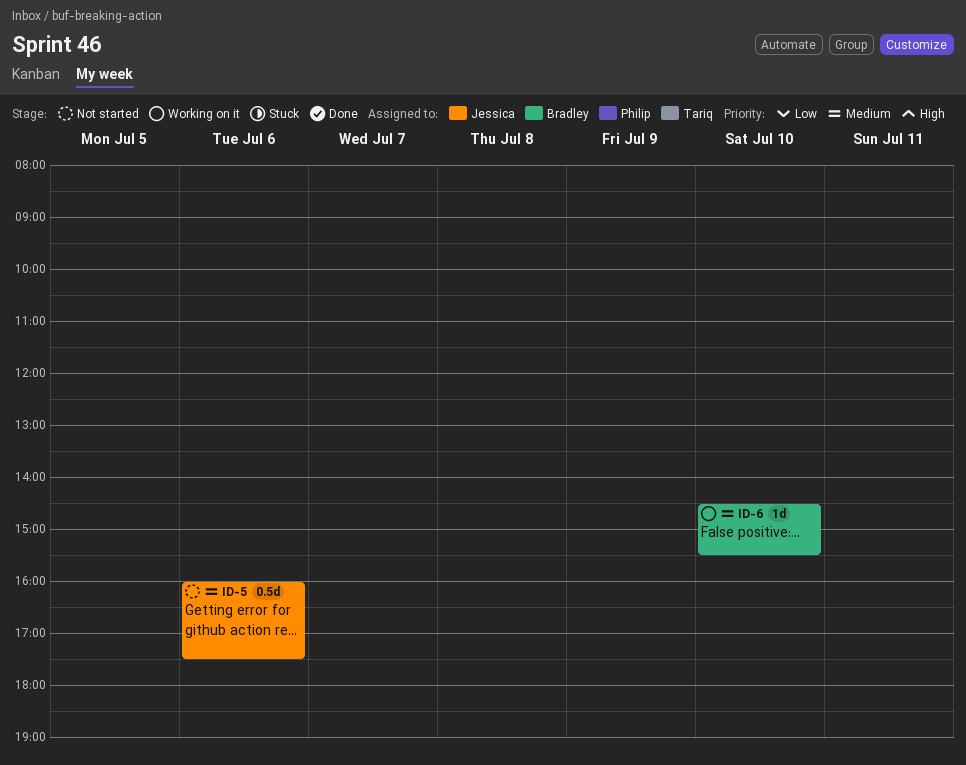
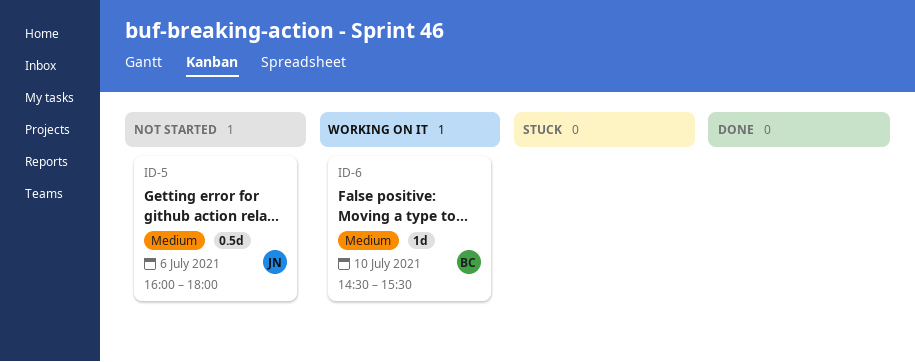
ID-5, ends: 17:30 -> 18:00

